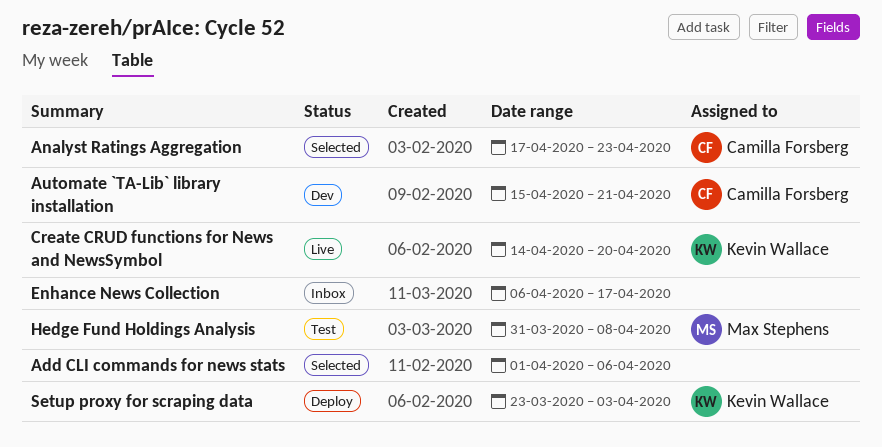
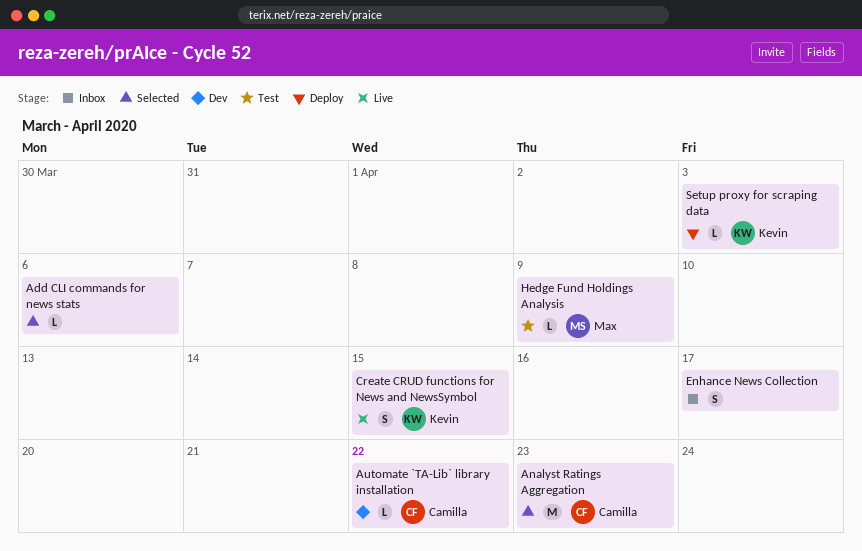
Automate `TA-Lib` library installation, due: Apr 21 -> Apr 22
Create CRUD functions for News and NewsSymbol, due: Apr 20 -> Apr 15
Hedge Fund Holdings Analysis, due: Apr 8 -> Apr 9

